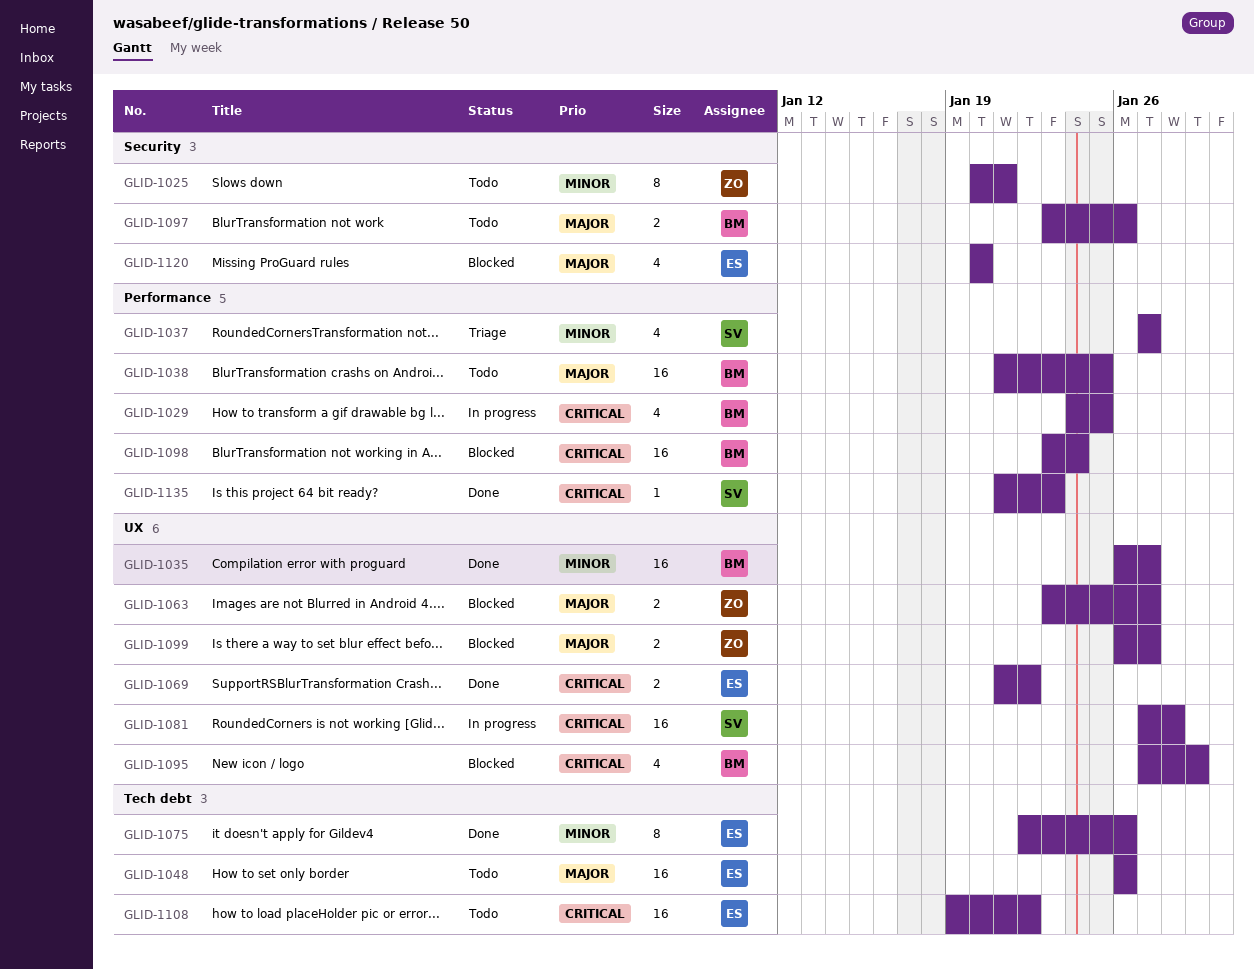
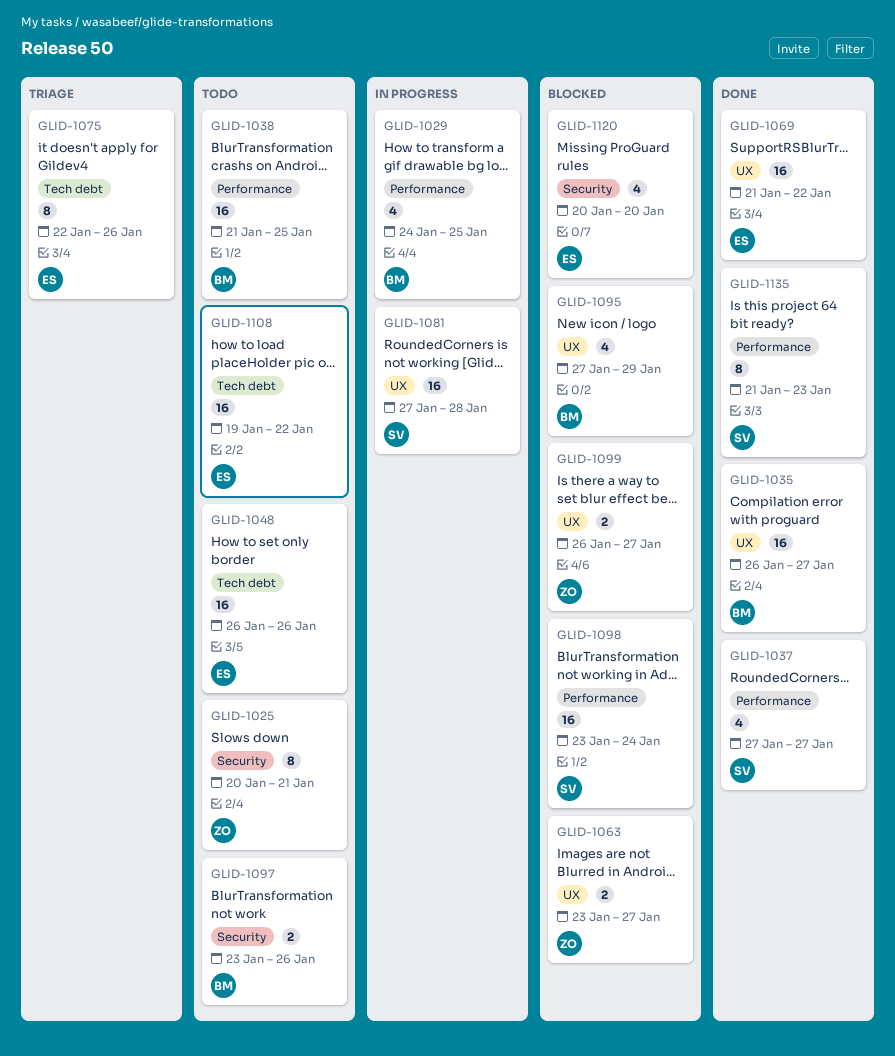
GLID-1037, status: Triage -> Done
GLID-1069, estimate: 2 -> 16
GLID-1075, status: Done -> Triage
GLID-1098, owner: BM -> SV
GLID-1135, estimate: 1 -> 8

